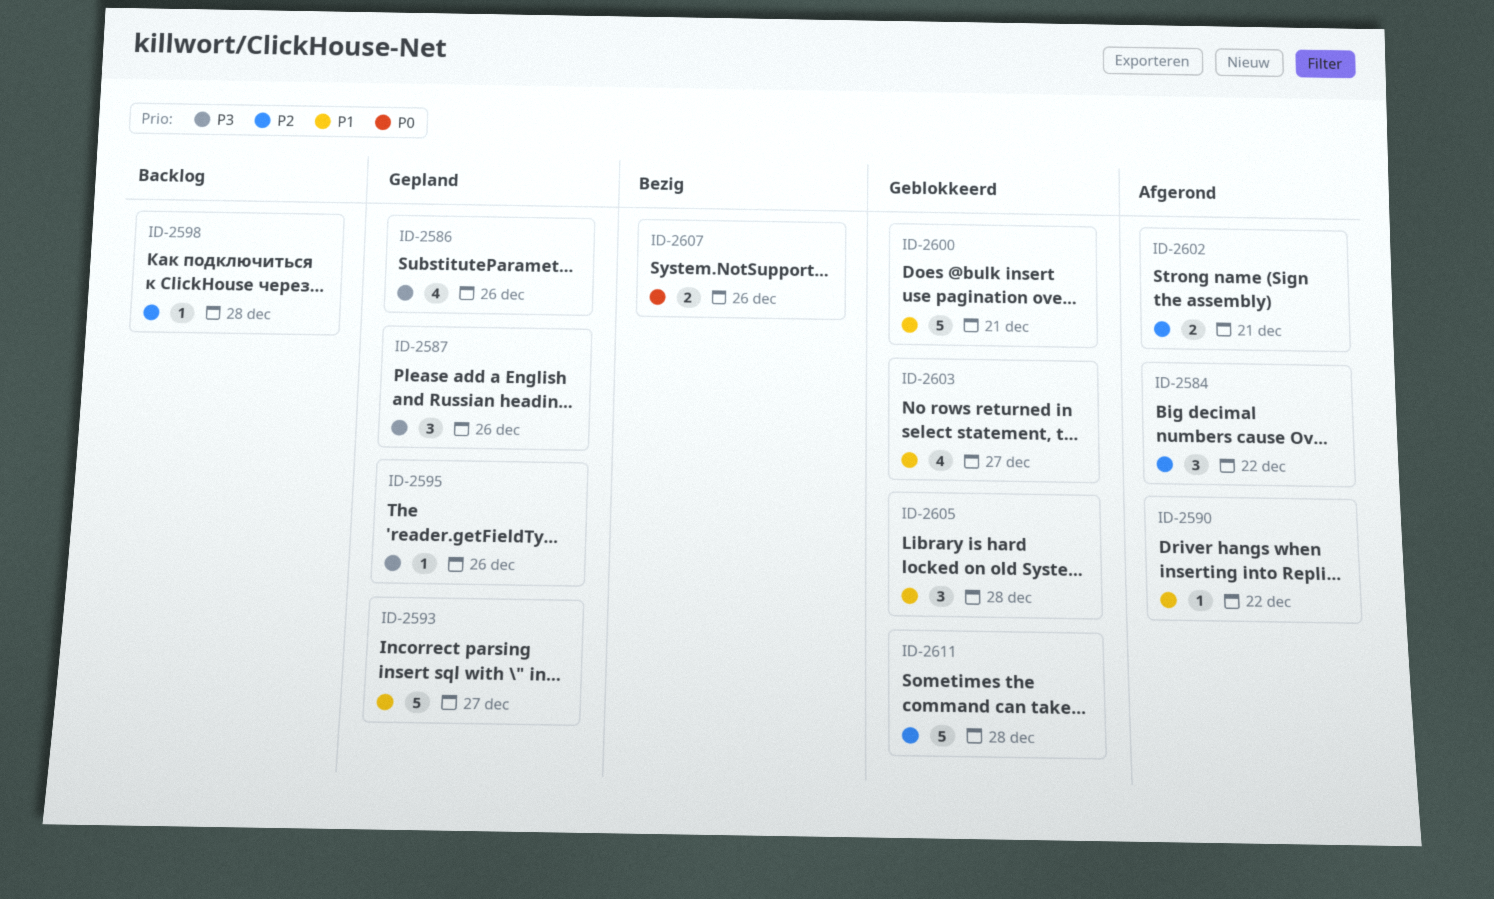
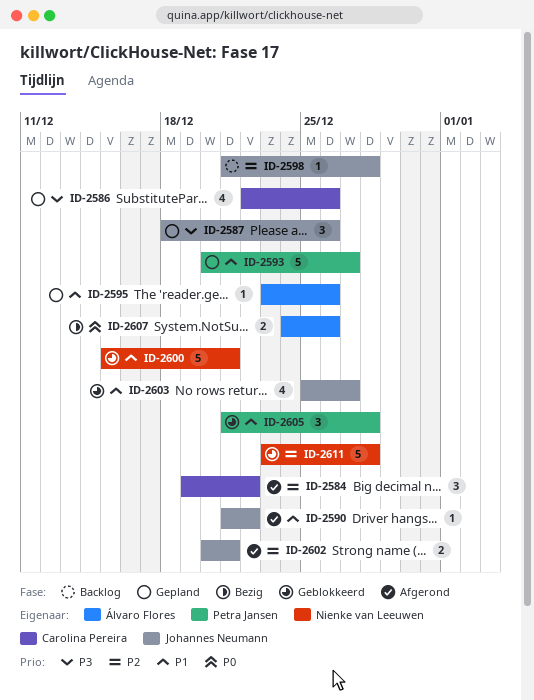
ID-2595, priority: P3 -> P1

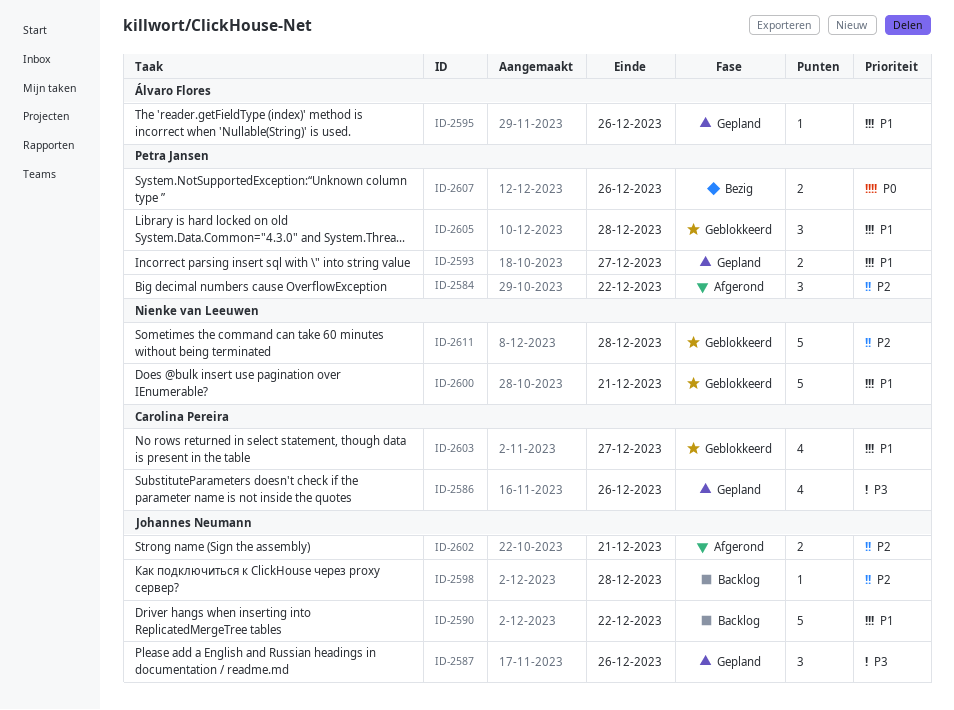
ID-2584, owner: Carolina Pereira -> Petra Jansen
ID-2590, status: Afgerond -> Backlog
ID-2590, estimate: 1 -> 5
ID-2593, estimate: 5 -> 2
ID-2603, owner: Johannes Neumann -> Carolina Pereira
ID-2607, owner: Álvaro Flores -> Petra Jansen

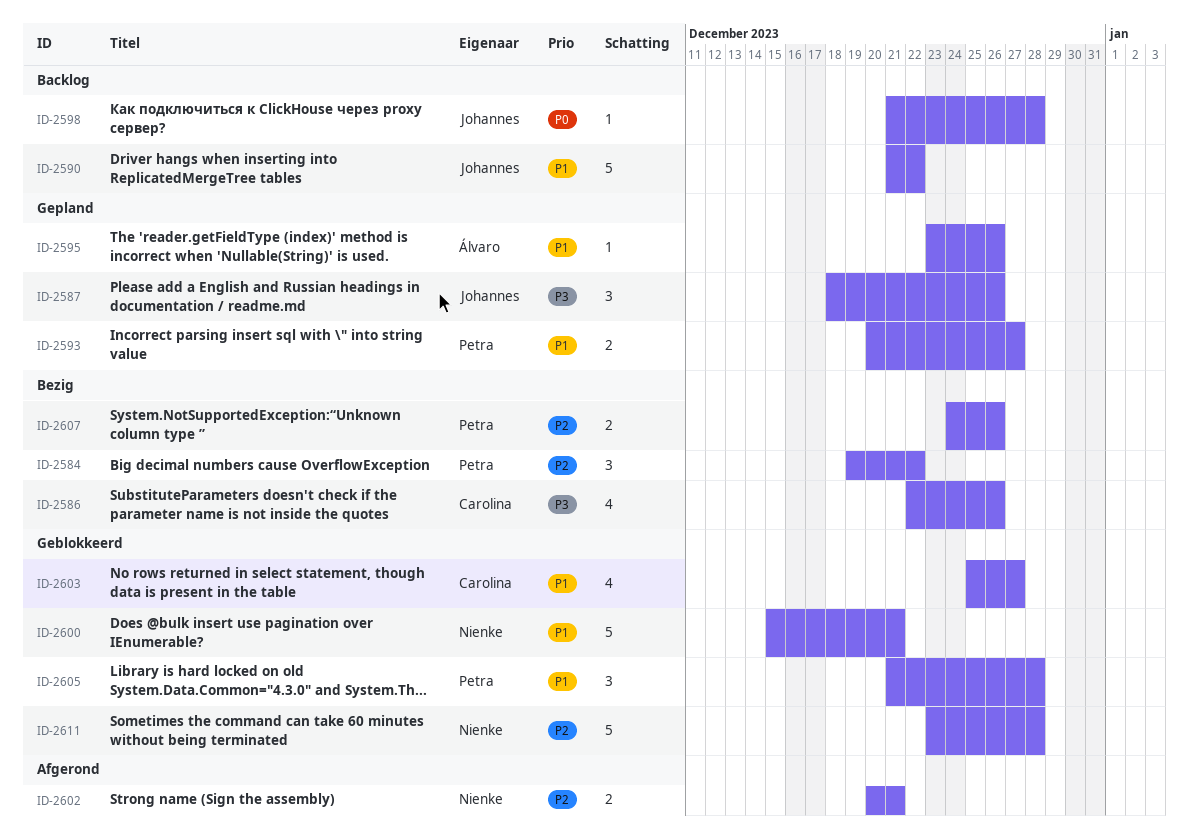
ID-2584, status: Afgerond -> Bezig
ID-2586, status: Gepland -> Bezig
ID-2598, priority: P2 -> P0
ID-2602, owner: Johannes Neumann -> Nienke van Leeuwen
ID-2607, priority: P0 -> P2

